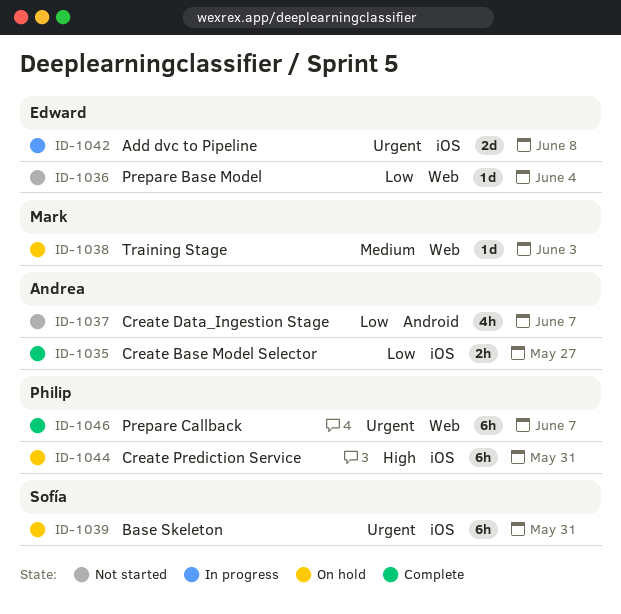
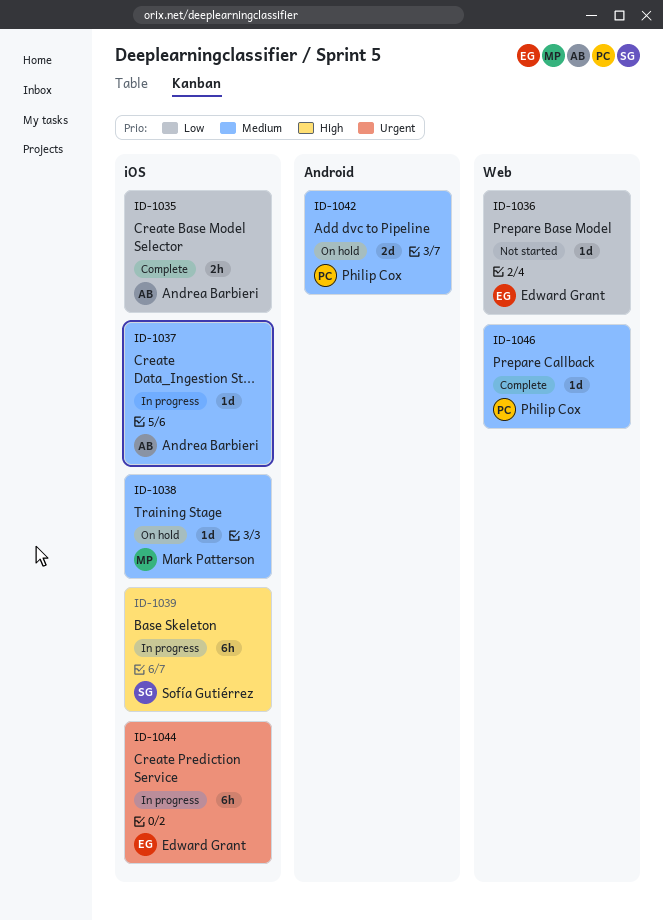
ID-1037, status: Not started -> In progress
ID-1037, priority: Low -> Medium
ID-1037, label: Android -> iOS
ID-1037, estimate: 4h -> 1d
ID-1038, label: Web -> iOS
ID-1039, status: On hold -> In progress
ID-1039, priority: Urgent -> High
ID-1042, status: In progress -> On hold
ID-1042, owner: Edward Grant -> Philip Cox
ID-1042, priority: Urgent -> Medium
ID-1042, label: iOS -> Android
ID-1044, status: On hold -> In progress
ID-1044, owner: Philip Cox -> Edward Grant
ID-1044, priority: High -> Urgent
ID-1046, priority: Urgent -> Medium
ID-1046, estimate: 6h -> 1d

